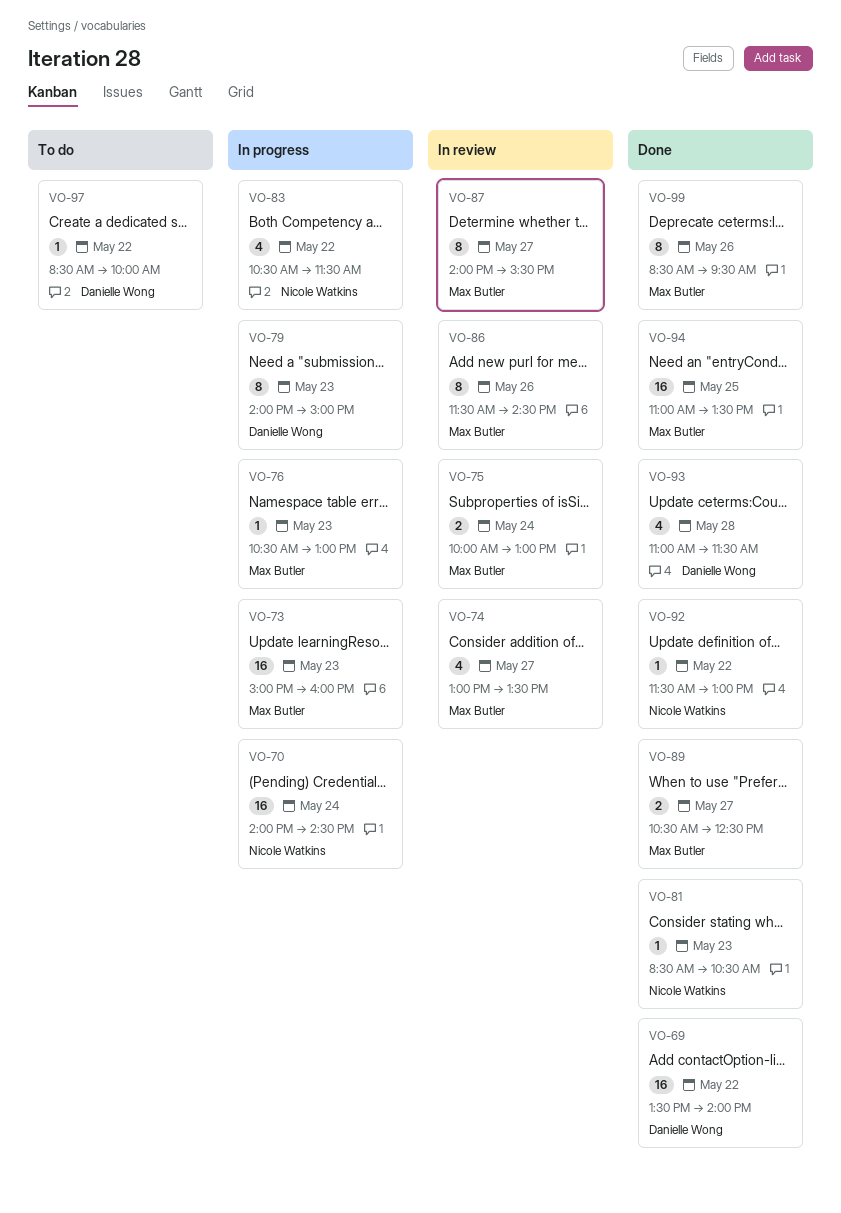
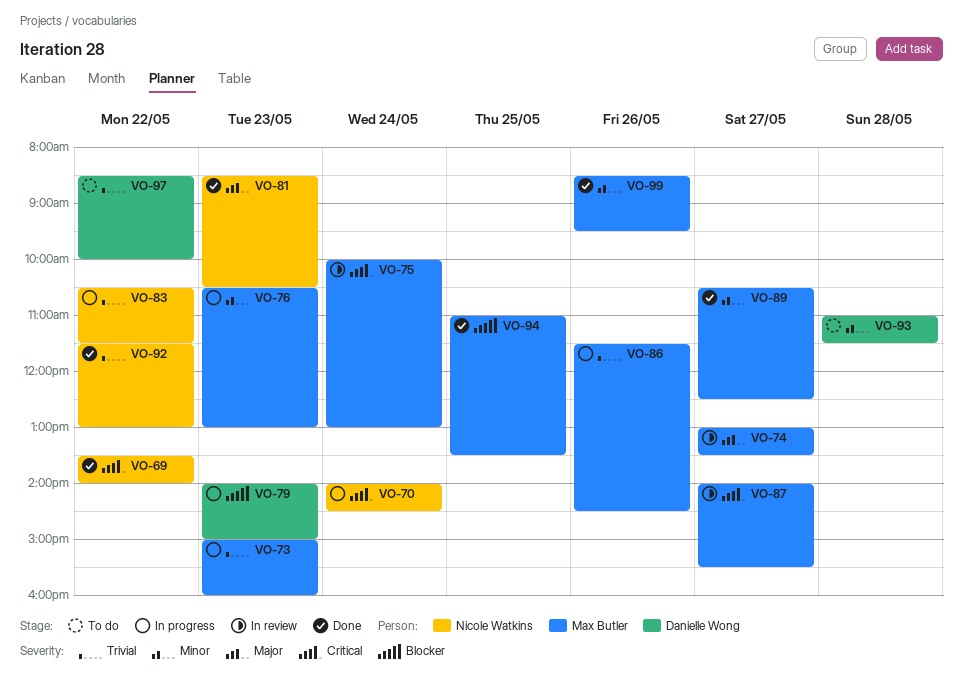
VO-69, owner: Danielle Wong -> Nicole Watkins
VO-86, status: In review -> In progress
VO-93, status: Done -> To do

